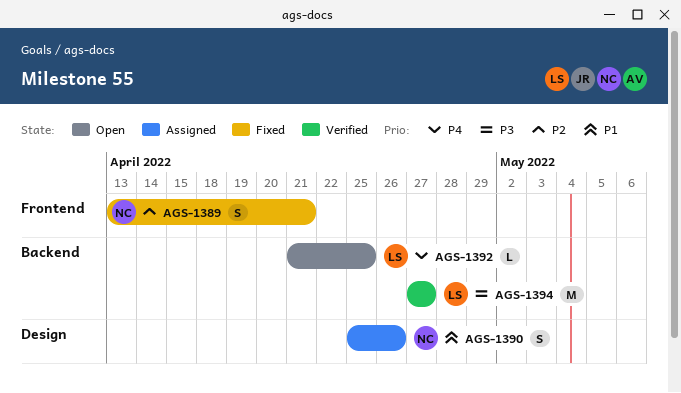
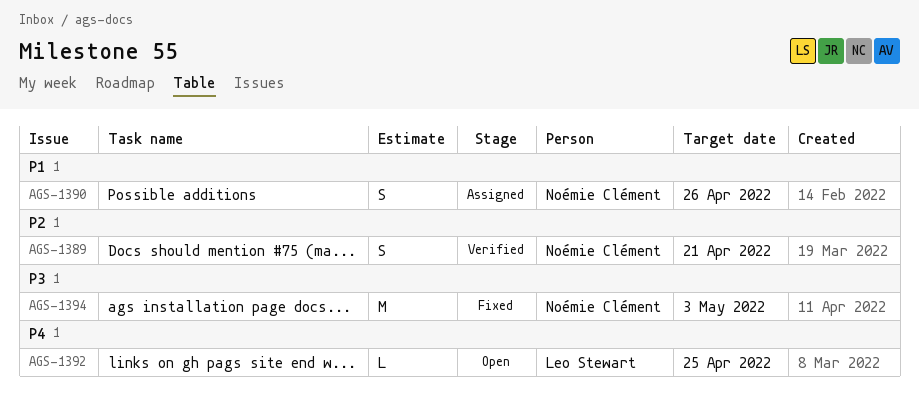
AGS-1389, status: Fixed -> Verified
AGS-1394, status: Verified -> Fixed
AGS-1394, owner: Leo Stewart -> Noémie Clément
AGS-1394, due: Apr 27 -> May 3

